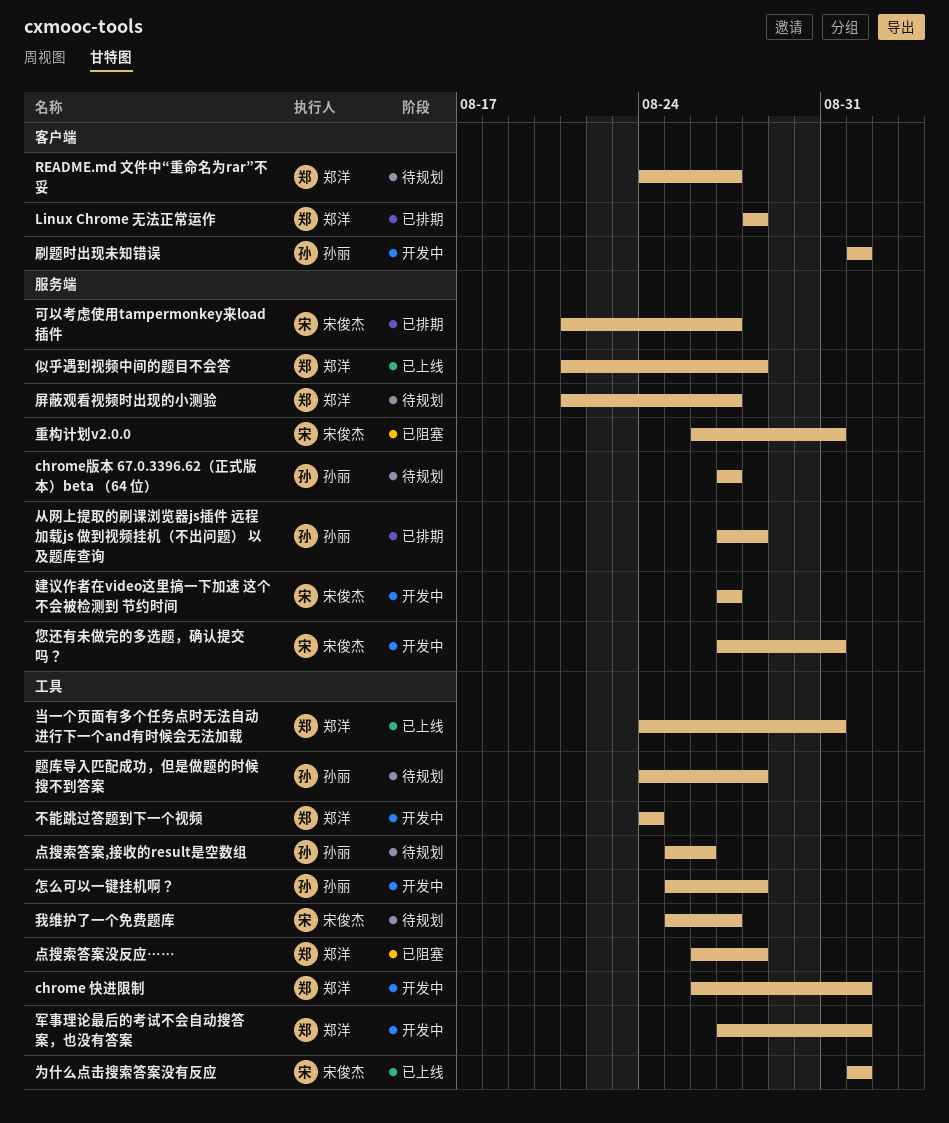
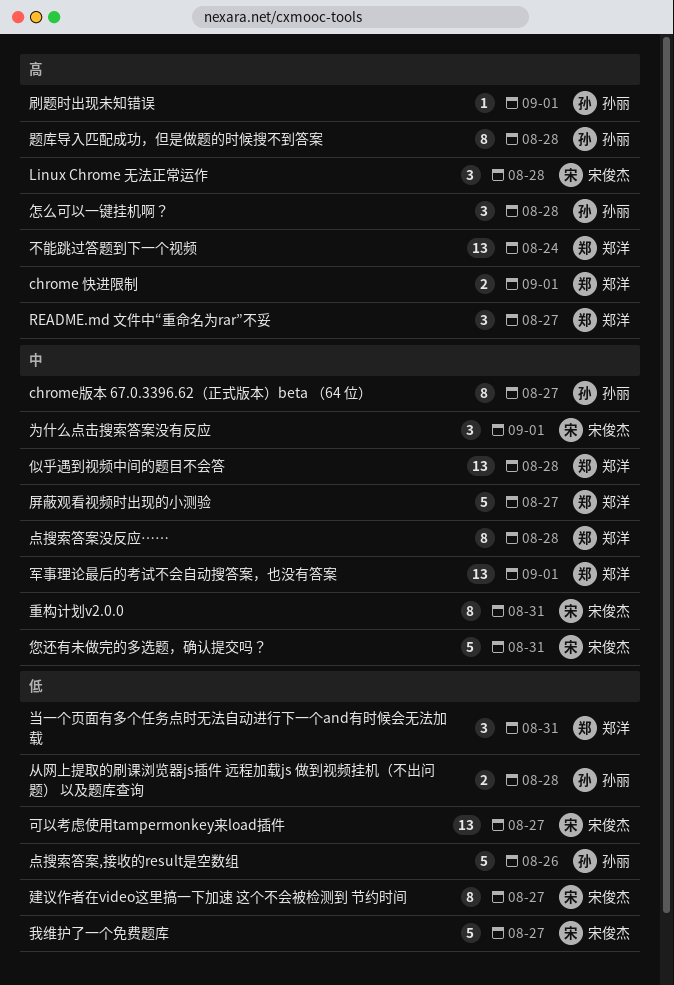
Linux Chrome 无法正常运作, owner: 郑洋 -> 宋俊杰

